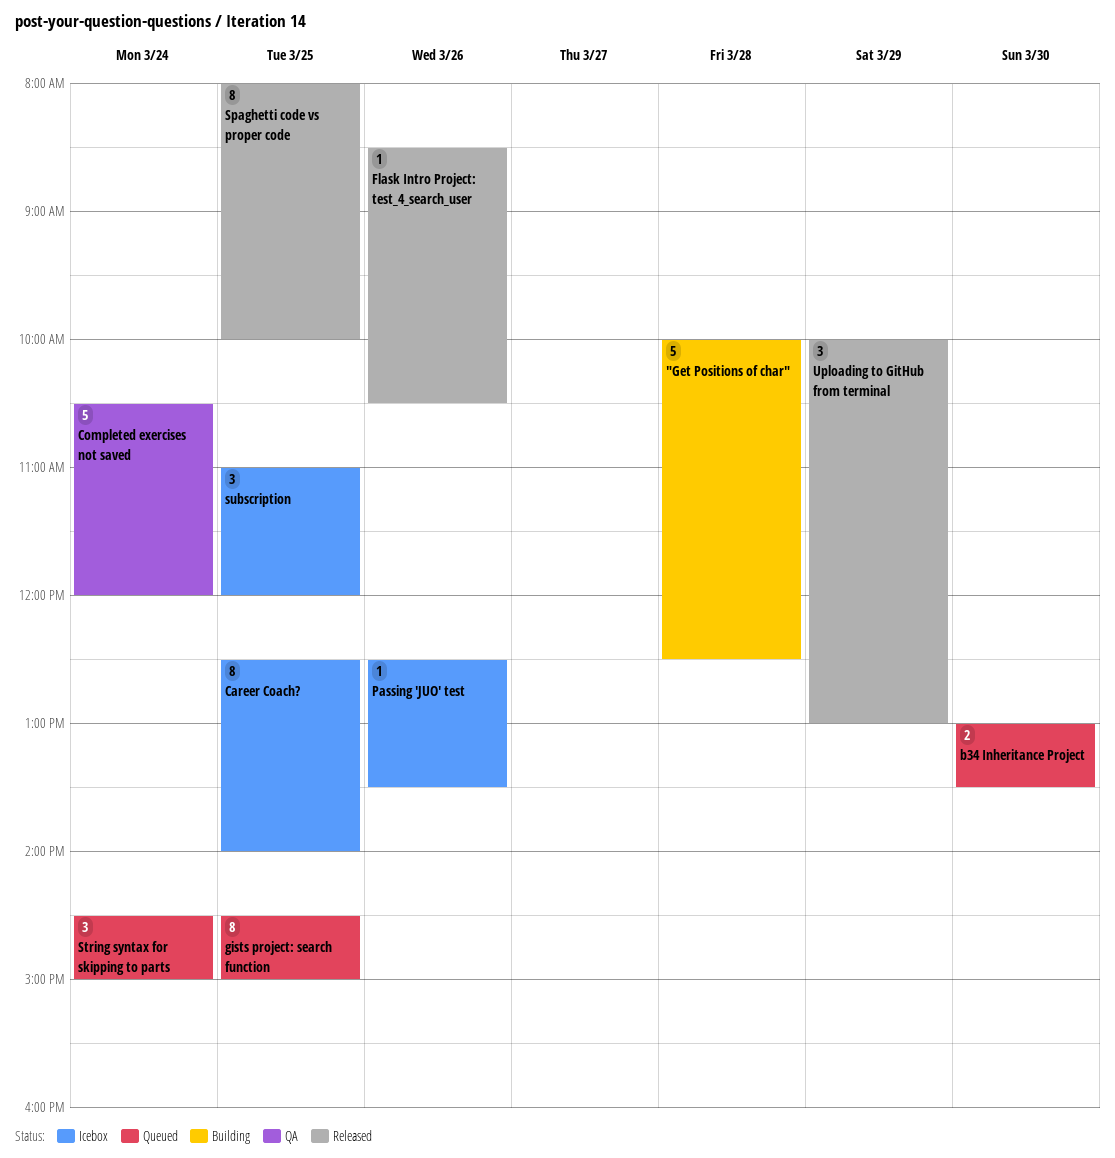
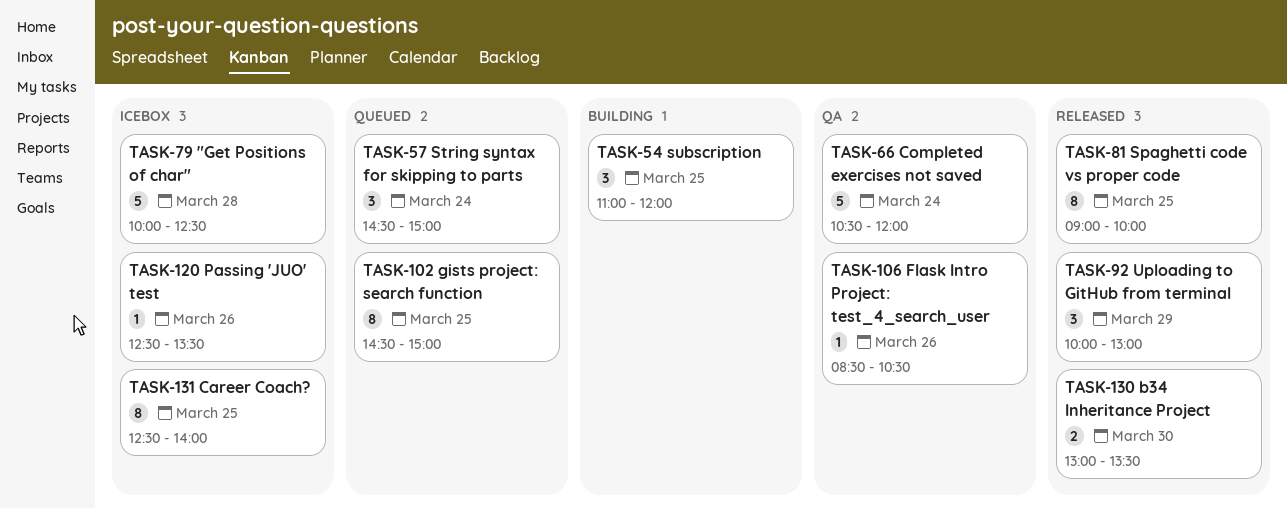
"Get Positions of char", status: Building -> Icebox
b34 Inheritance Project, status: Queued -> Released
Flask Intro Project: test_4_search_user, status: Released -> QA
Spaghetti code vs proper code, begins: 08:00 -> 09:00
subscription, status: Icebox -> Building

